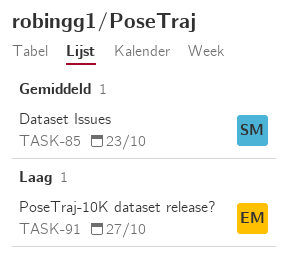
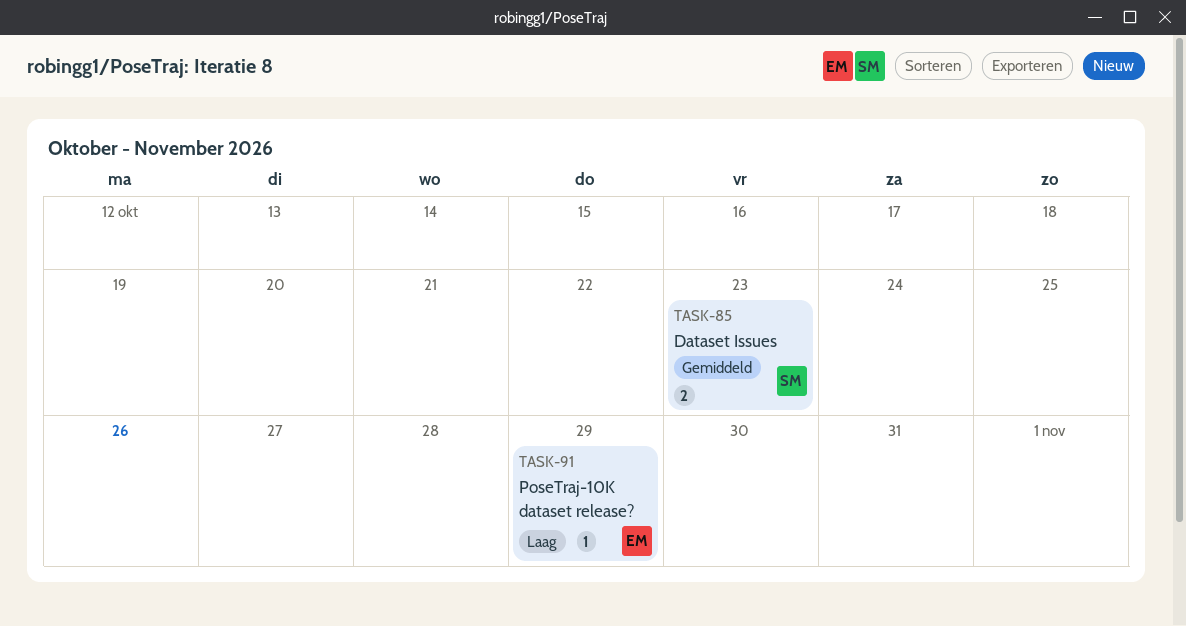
TASK-91, due: Oct 27 -> Oct 29

